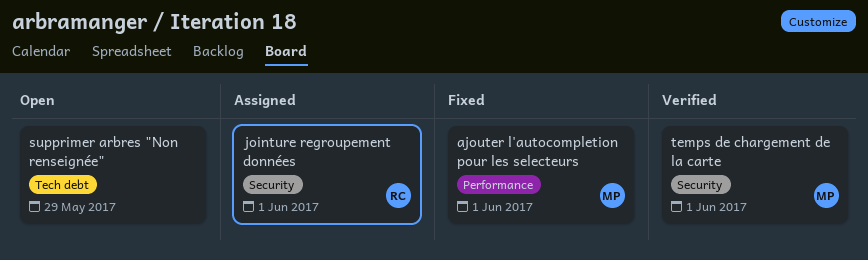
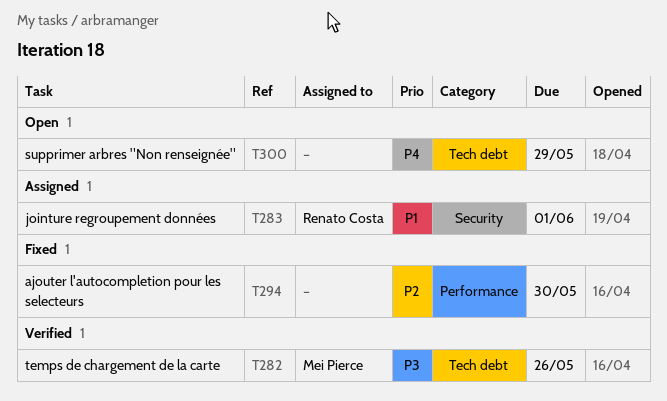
ajouter l'autocompletion pour les selecteurs, owner: Mei Pierce -> none
ajouter l'autocompletion pour les selecteurs, due: Jun 1 -> May 30
temps de chargement de la carte, label: Security -> Tech debt
temps de chargement de la carte, due: Jun 1 -> May 26

